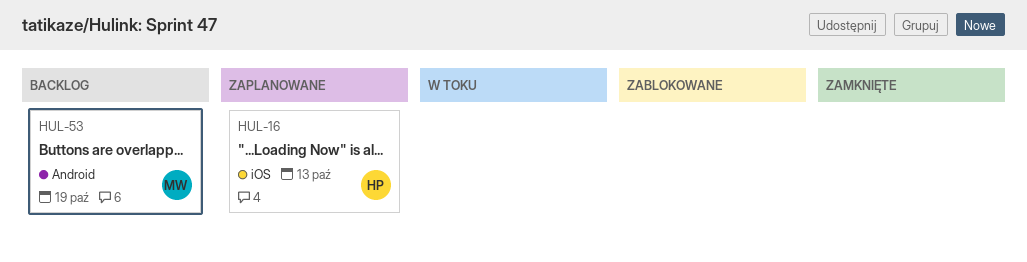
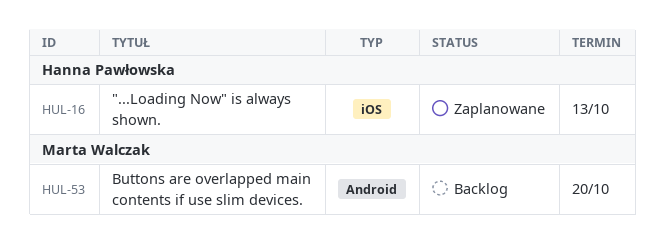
HUL-53, due: Oct 19 -> Oct 20

